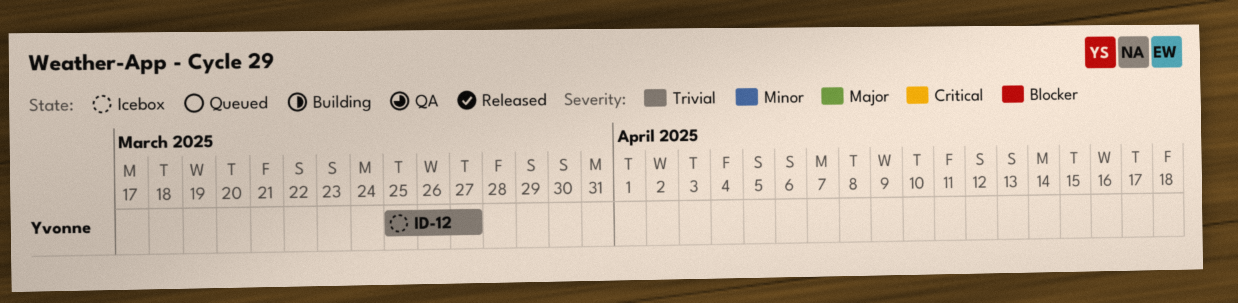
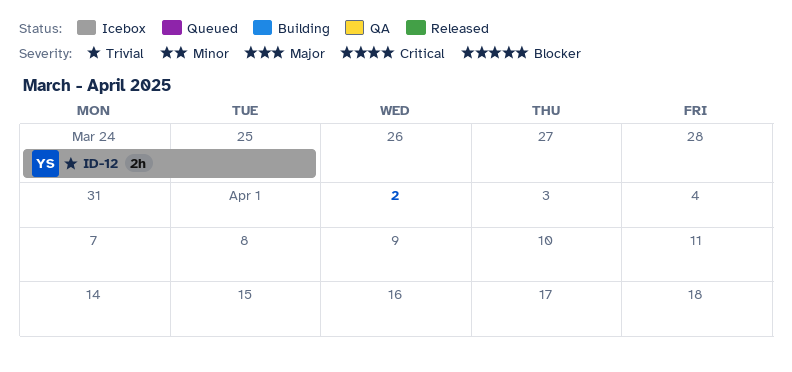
ID-12, start: Mar 25 -> Mar 24
ID-12, due: Mar 27 -> Mar 25

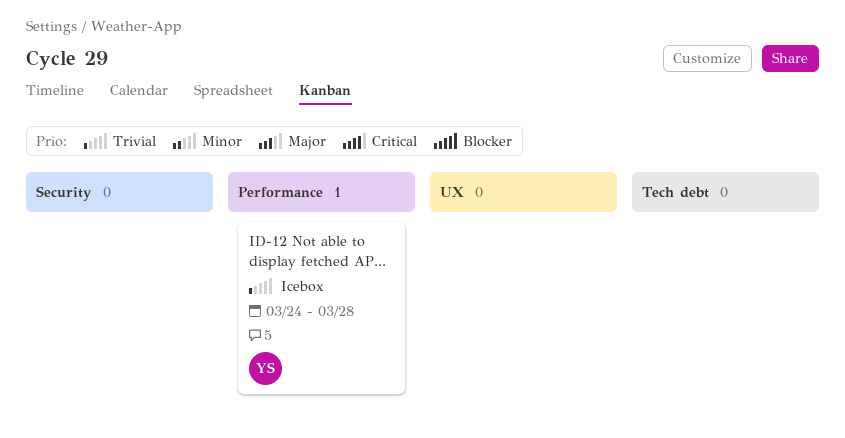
ID-12, due: Mar 25 -> Mar 28

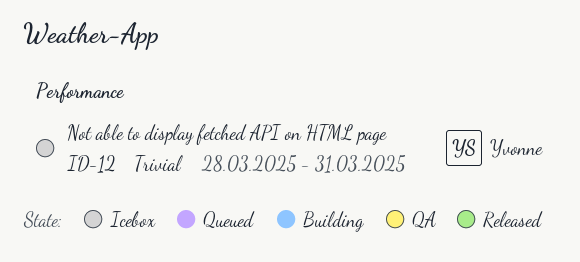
ID-12, start: Mar 24 -> Mar 28
ID-12, due: Mar 28 -> Mar 31

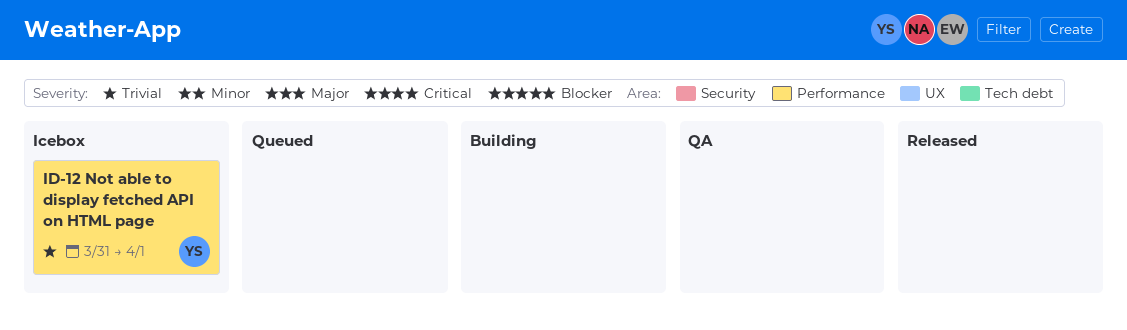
ID-12, start: Mar 28 -> Mar 31
ID-12, due: Mar 31 -> Apr 1

